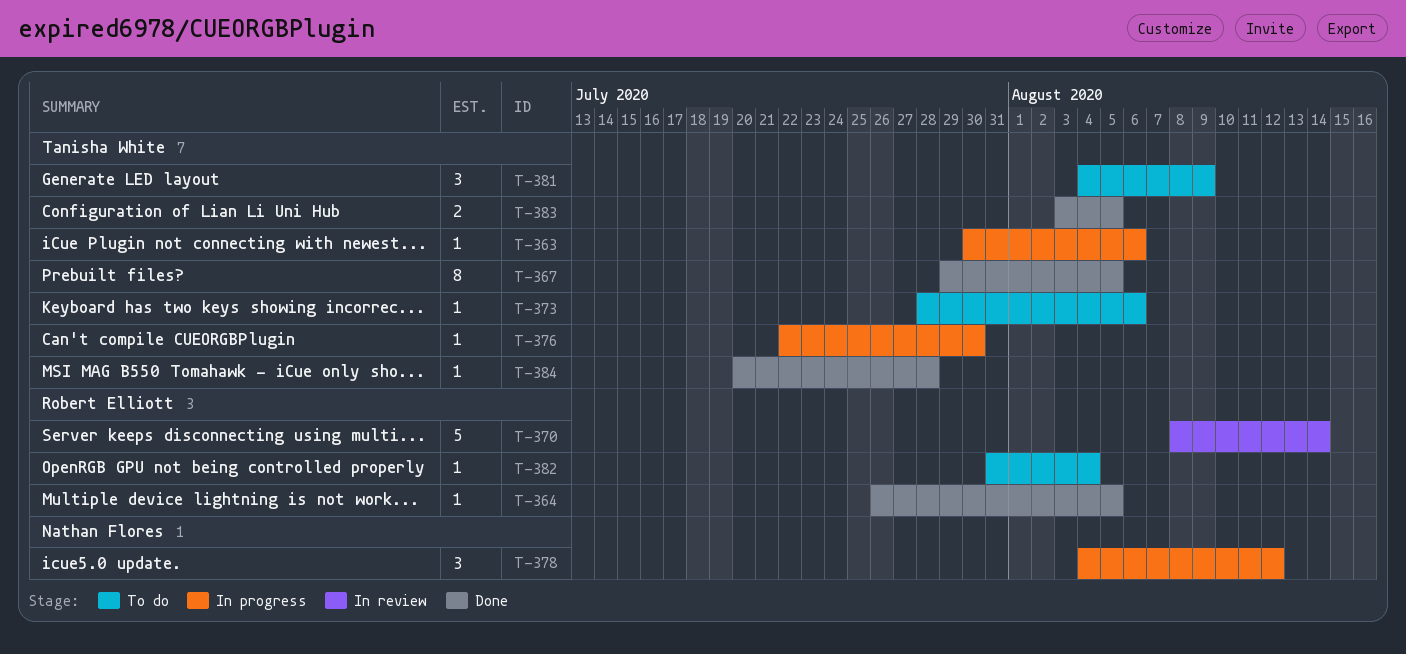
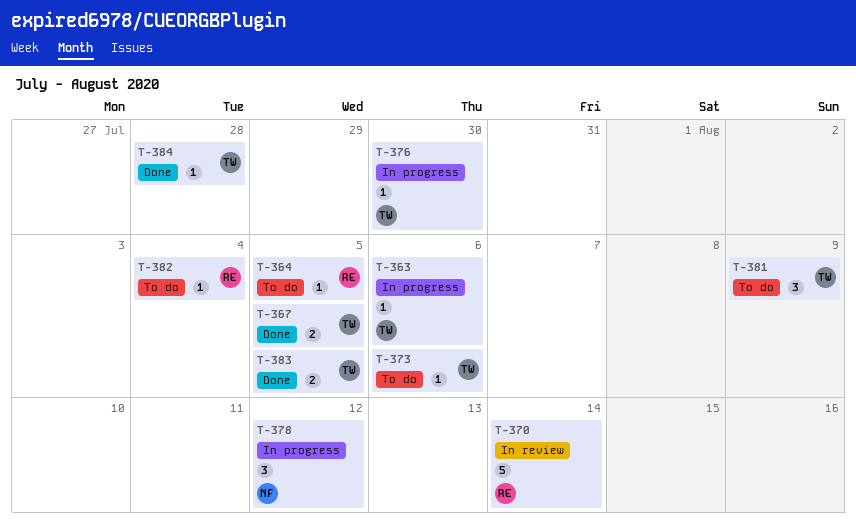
T-364, status: Done -> To do
T-367, estimate: 8 -> 2

